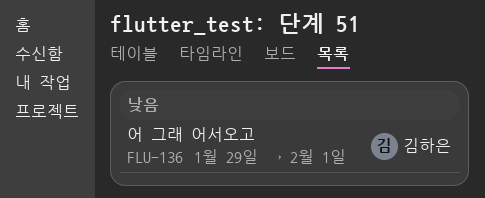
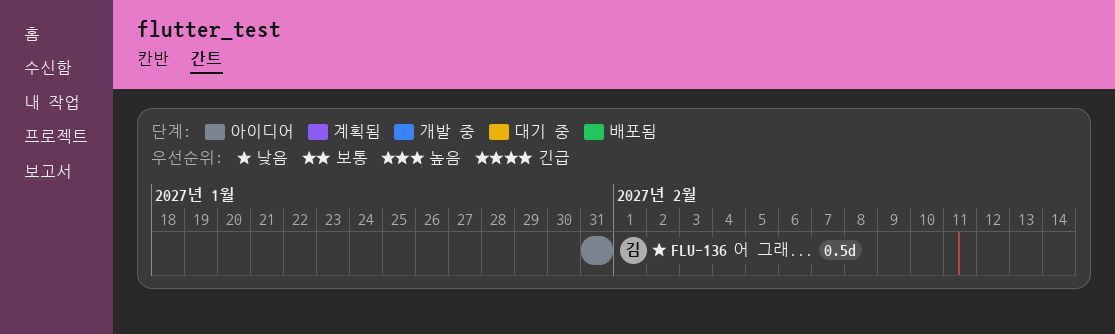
FLU-136, start: Jan 29 -> Jan 31
FLU-136, due: Feb 1 -> Jan 31

